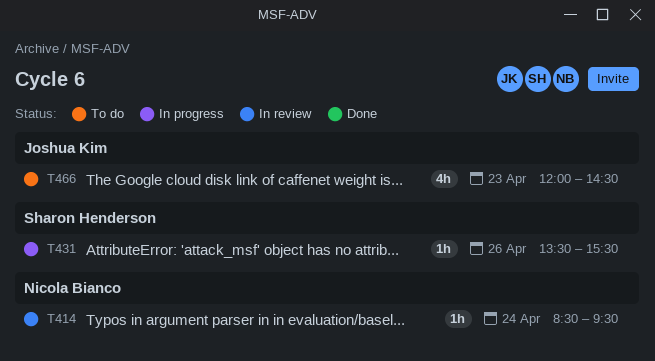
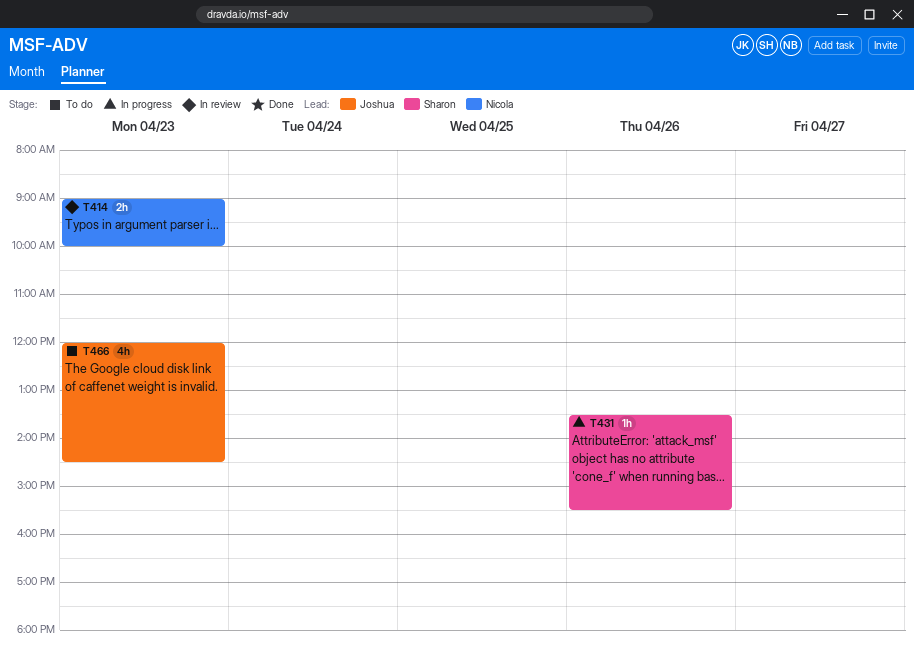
T414, estimate: 1h -> 2h
T414, day: Apr 24 -> Apr 23
T414, begins: 08:30 -> 09:00
T414, ends: 09:30 -> 10:00

